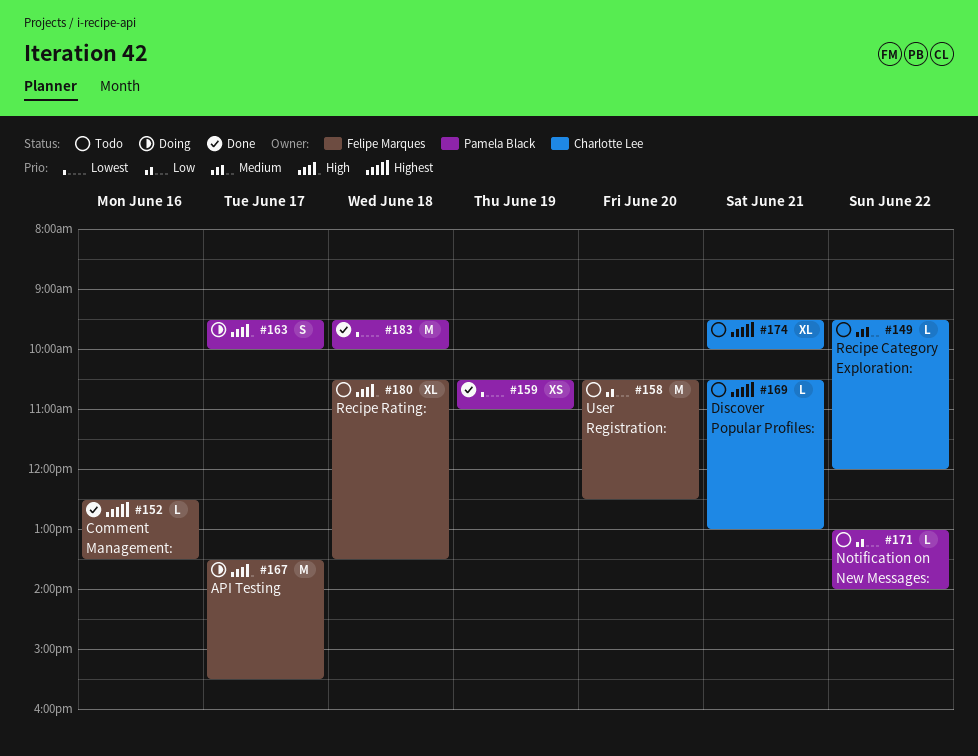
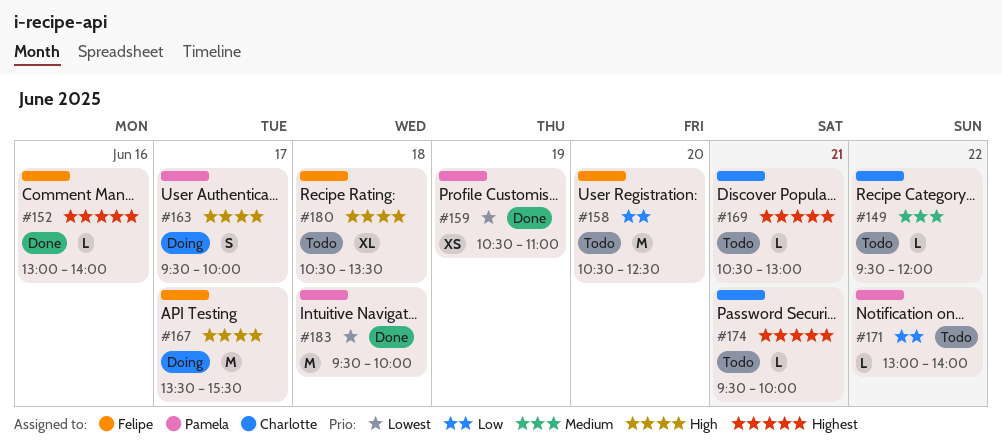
#152, begins: 12:30 -> 13:00
#152, ends: 13:30 -> 14:00
#174, estimate: XL -> L

